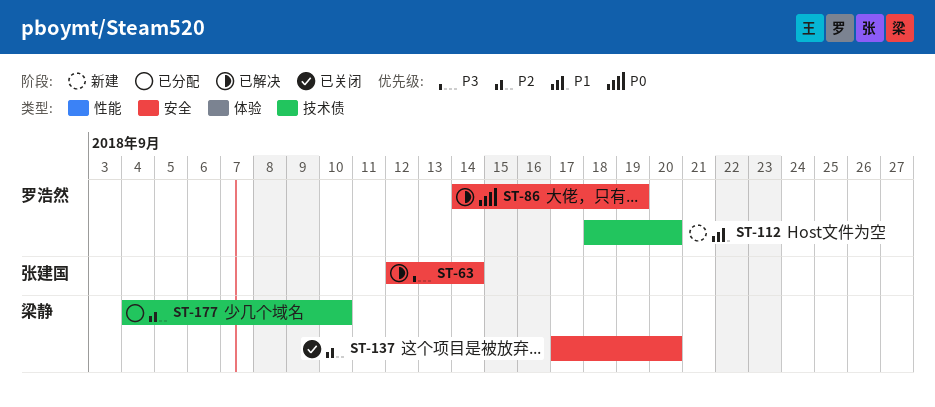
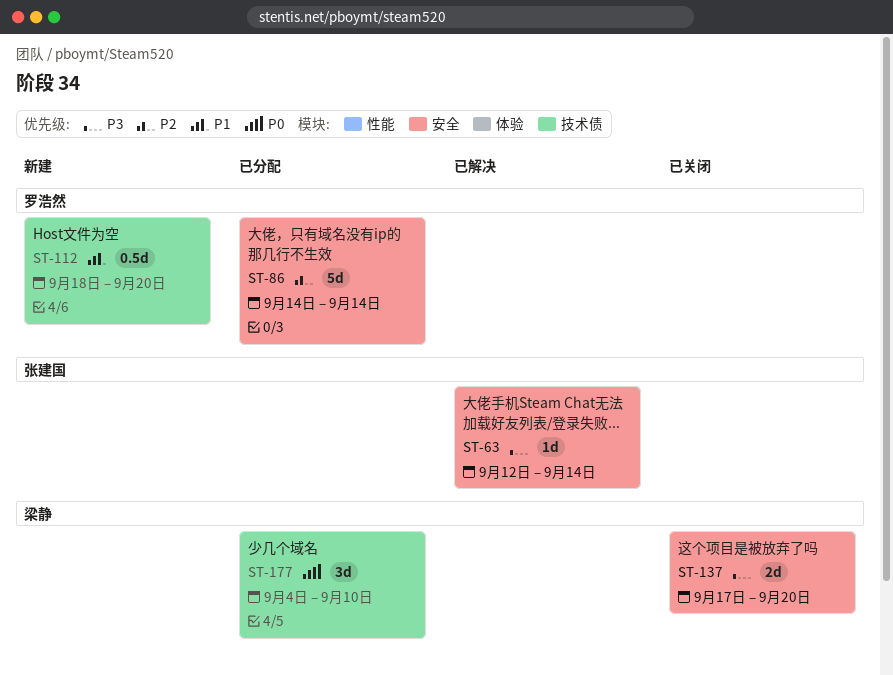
ST-86, status: 已解决 -> 已分配
ST-86, priority: P0 -> P2
ST-86, due: Sep 19 -> Sep 14
ST-137, priority: P2 -> P3
ST-177, priority: P2 -> P0

